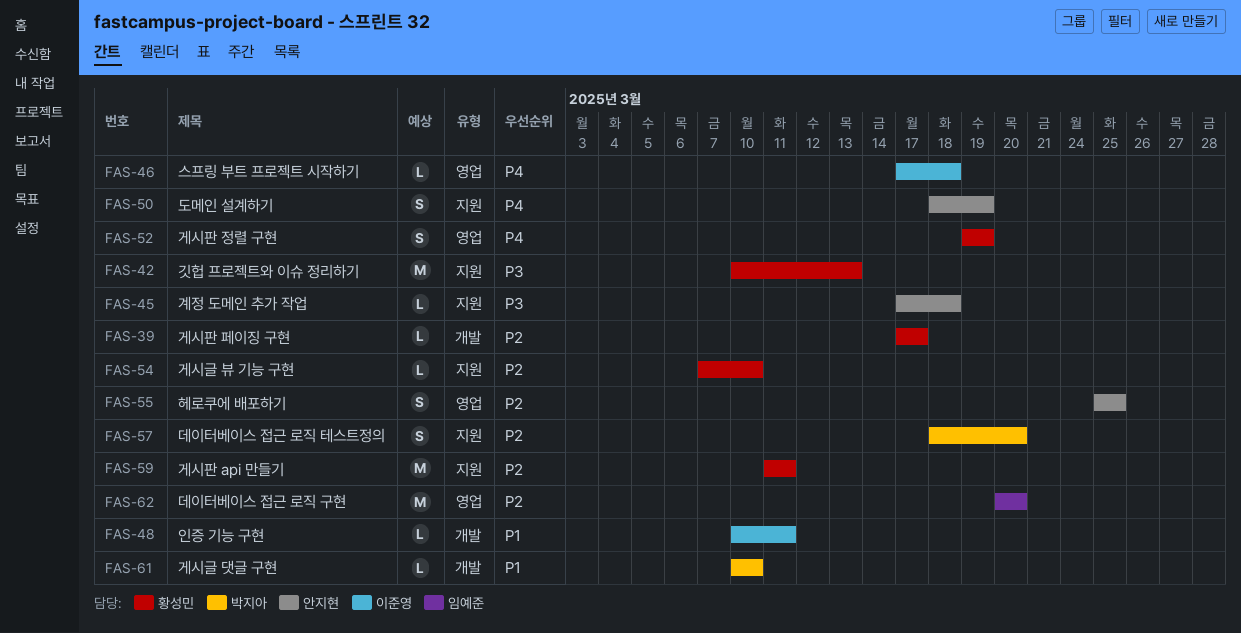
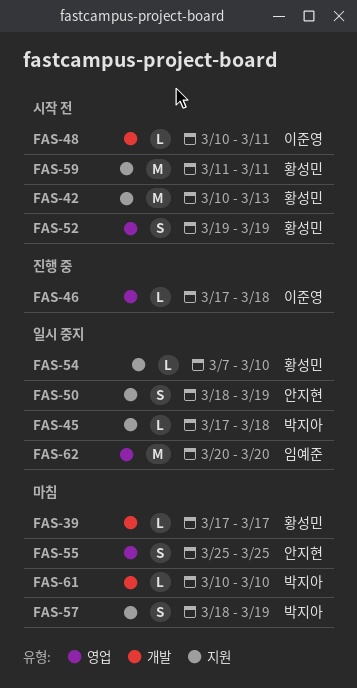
FAS-45, owner: 안지현 -> 박지아
FAS-57, due: Mar 20 -> Mar 19

